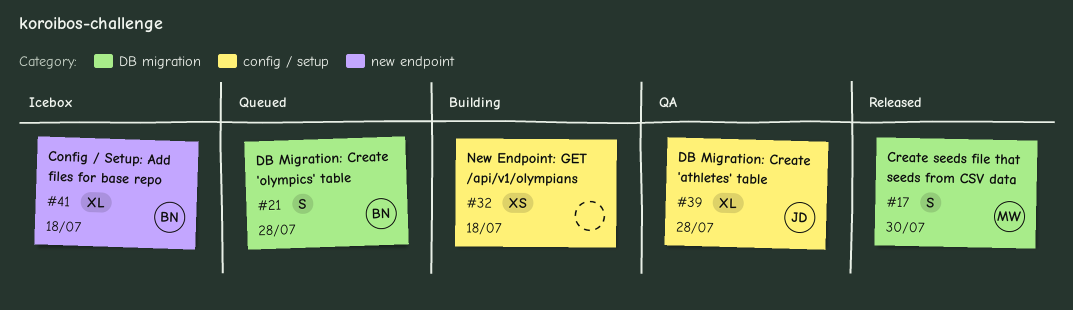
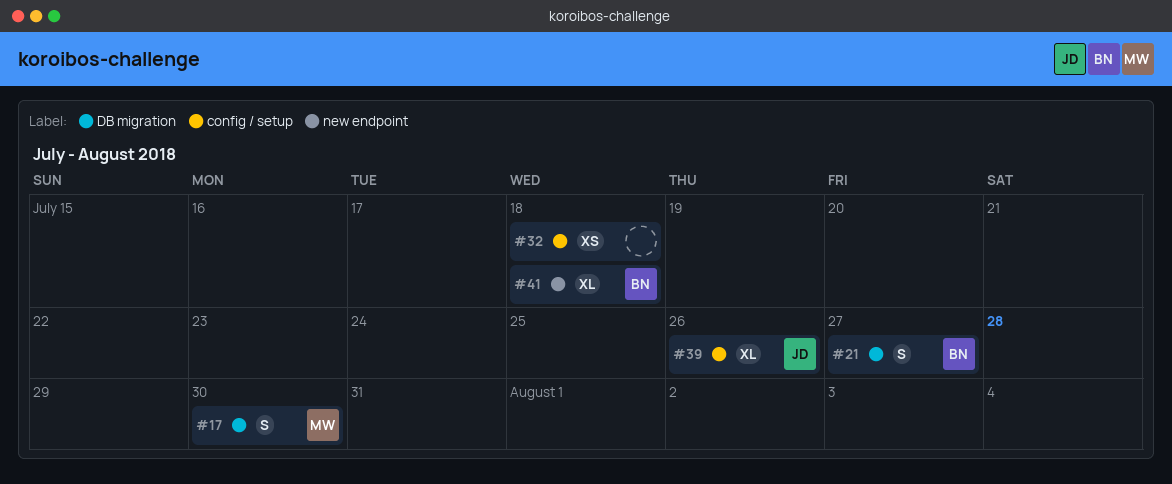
#21, due: Jul 28 -> Jul 27
#39, due: Jul 28 -> Jul 26

